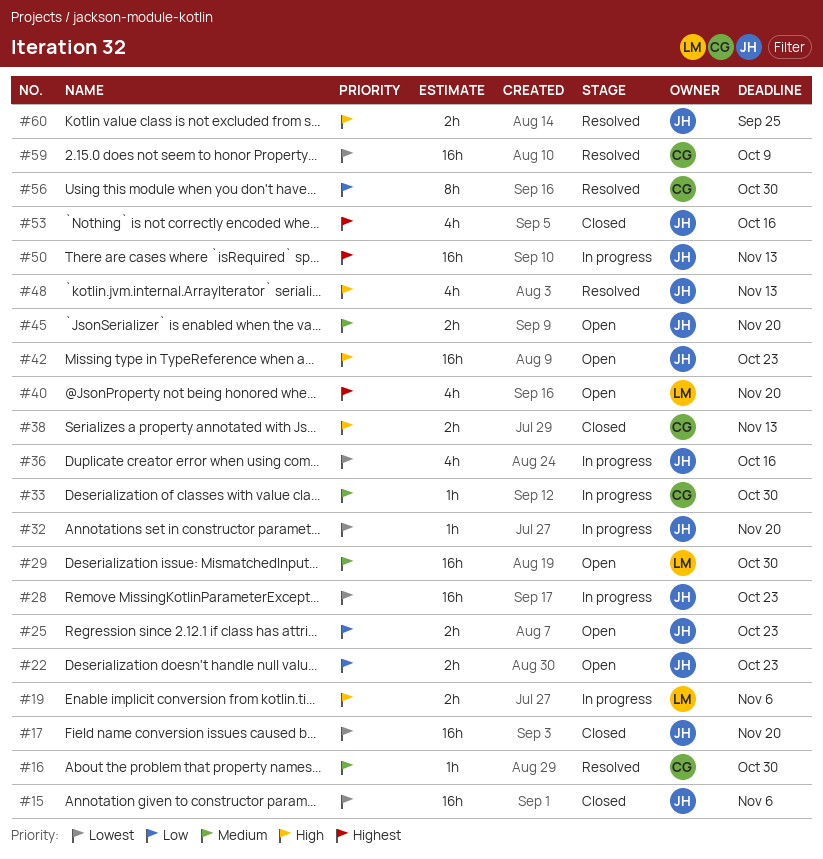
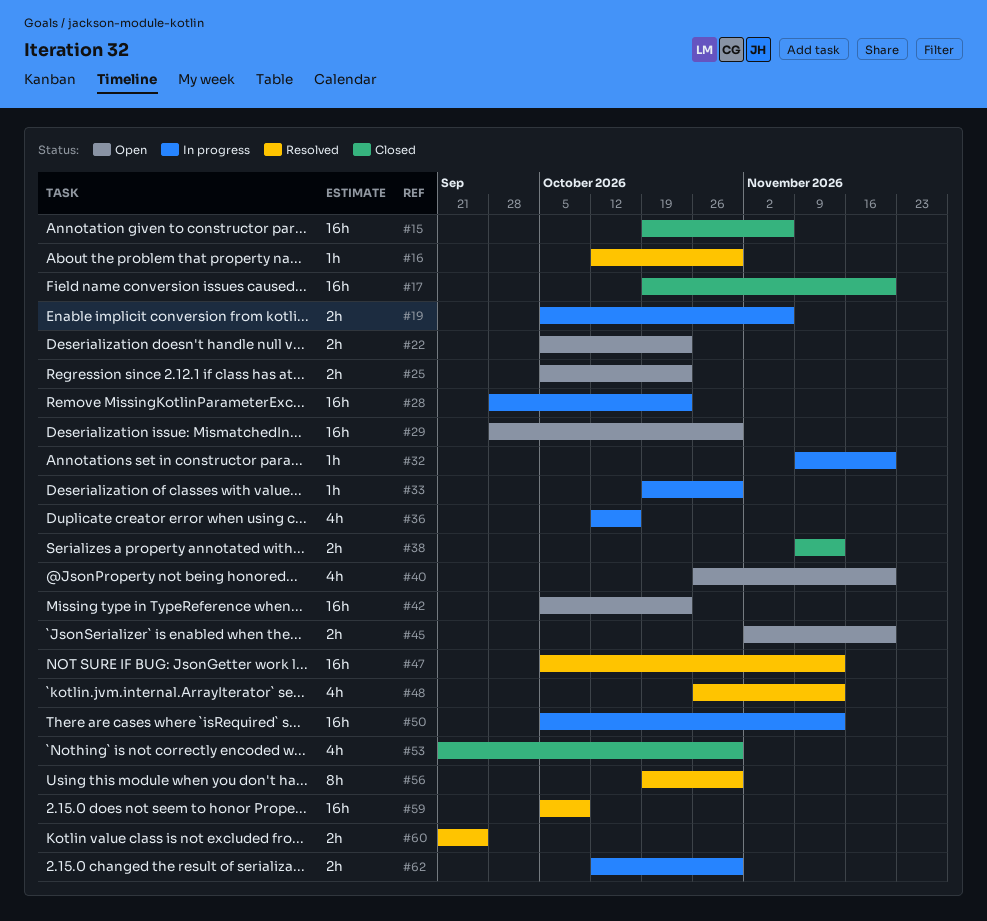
#47: none -> present
#53, due: Oct 16 -> Oct 30
#62: none -> present

